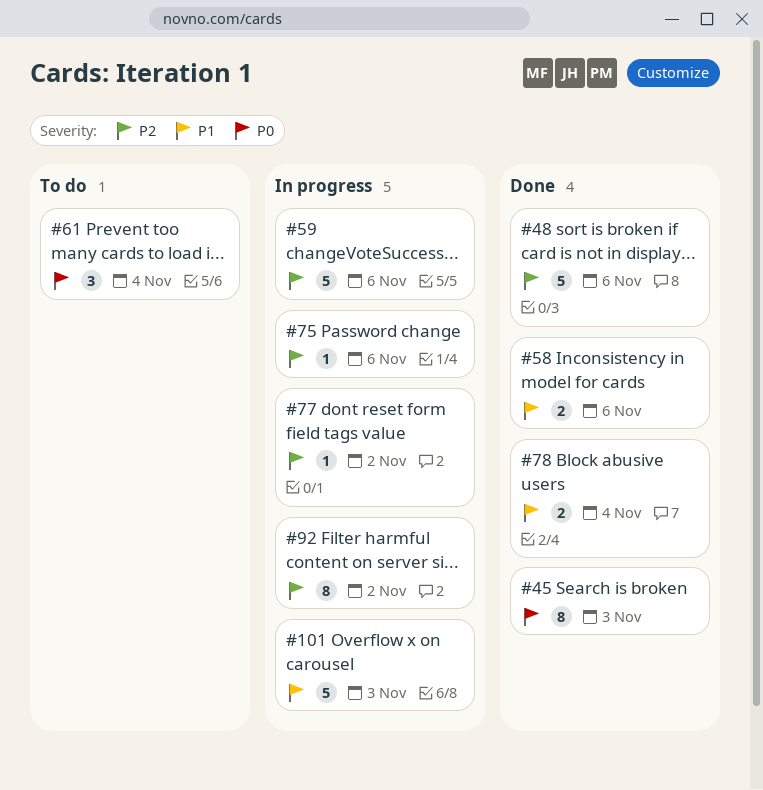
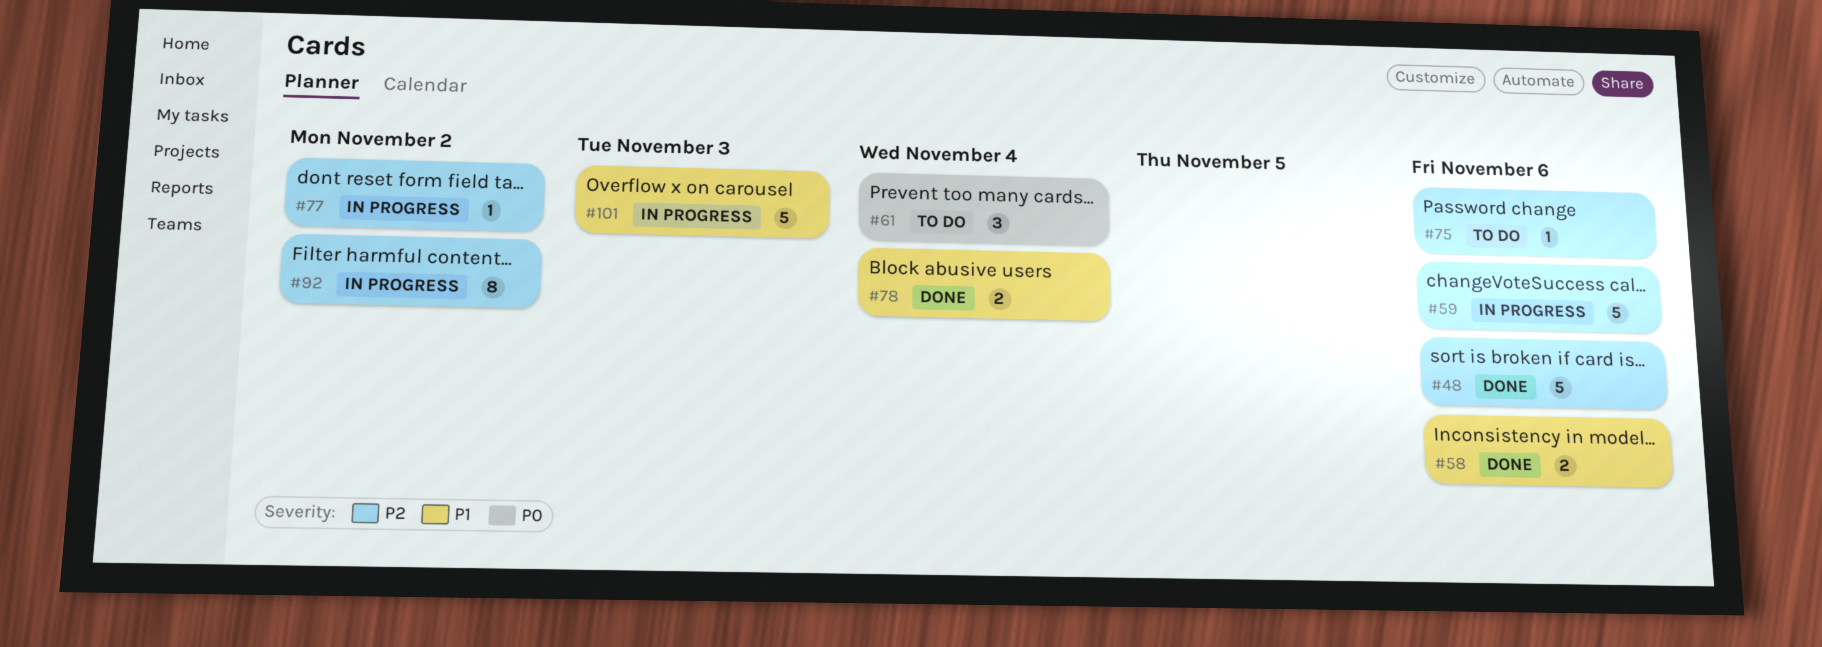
#45: present -> none
#75, status: In progress -> To do

